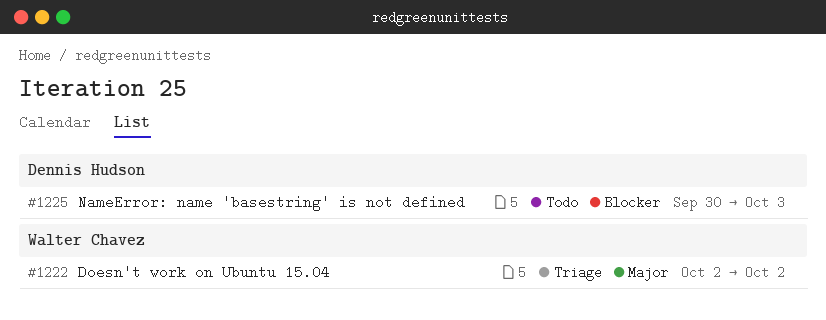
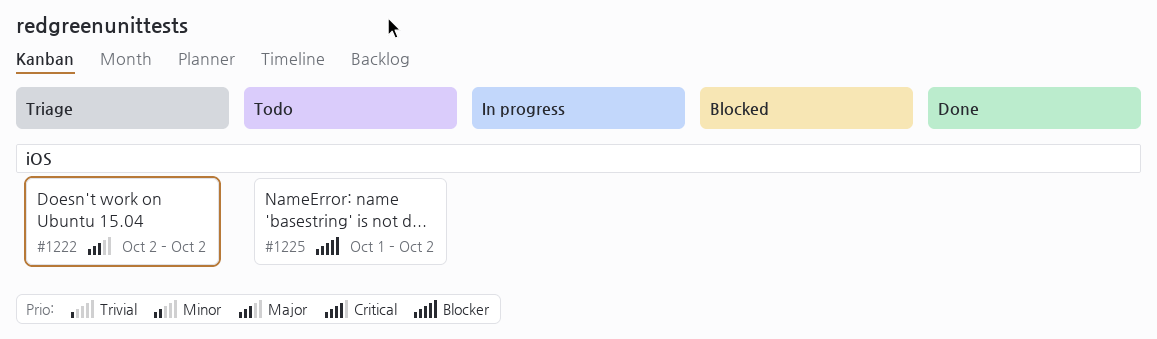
#1225, start: Sep 30 -> Oct 1
#1225, due: Oct 3 -> Oct 2

